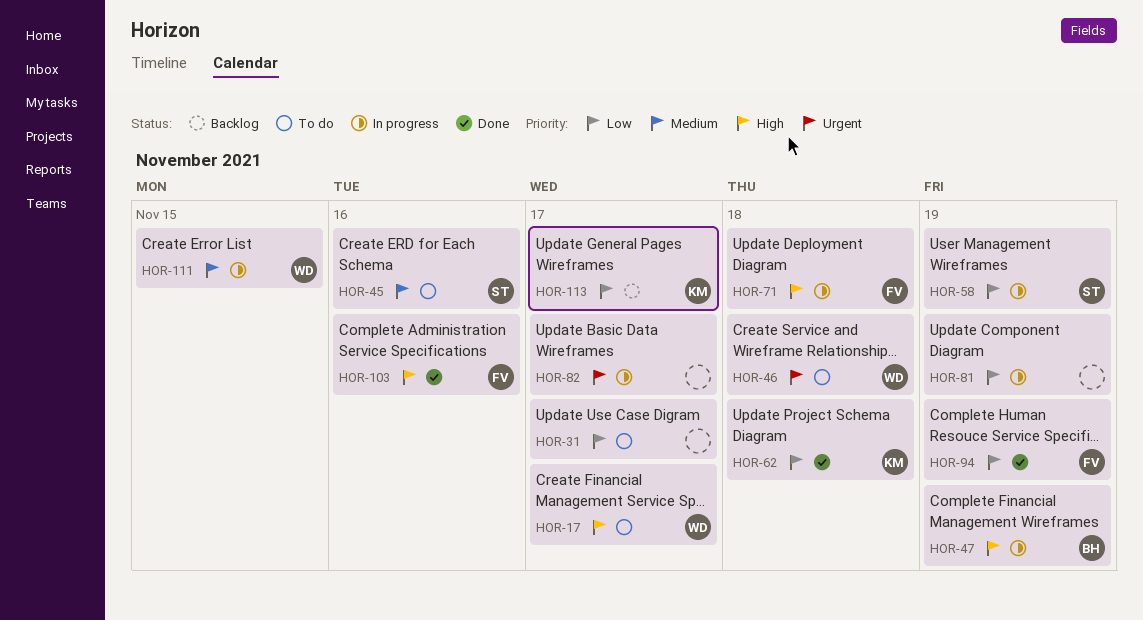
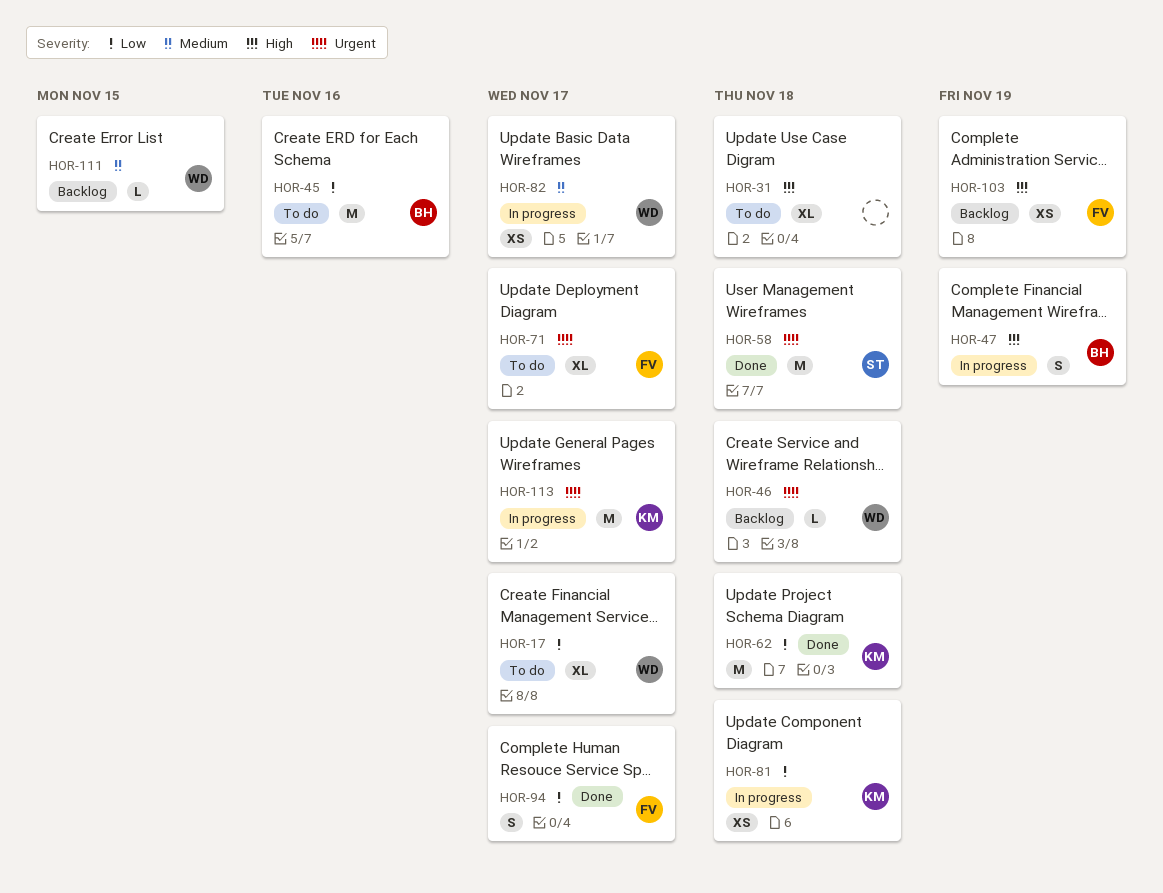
HOR-17, priority: High -> Low
HOR-31, priority: Low -> High
HOR-31, due: Nov 17 -> Nov 18
HOR-45, owner: ST -> BH
HOR-45, priority: Medium -> Low
HOR-46, status: To do -> Backlog
HOR-58, status: In progress -> Done
HOR-58, priority: Low -> Urgent
HOR-58, due: Nov 19 -> Nov 18
HOR-71, status: In progress -> To do
HOR-71, priority: High -> Urgent
HOR-71, due: Nov 18 -> Nov 17
HOR-81, owner: none -> KM
HOR-81, due: Nov 19 -> Nov 18
HOR-82, owner: none -> WD
HOR-82, priority: Urgent -> Medium
HOR-94, due: Nov 19 -> Nov 17
HOR-103, status: Done -> Backlog
HOR-103, due: Nov 16 -> Nov 19
HOR-111, status: In progress -> Backlog
HOR-113, status: Backlog -> In progress
HOR-113, priority: Low -> Urgent

